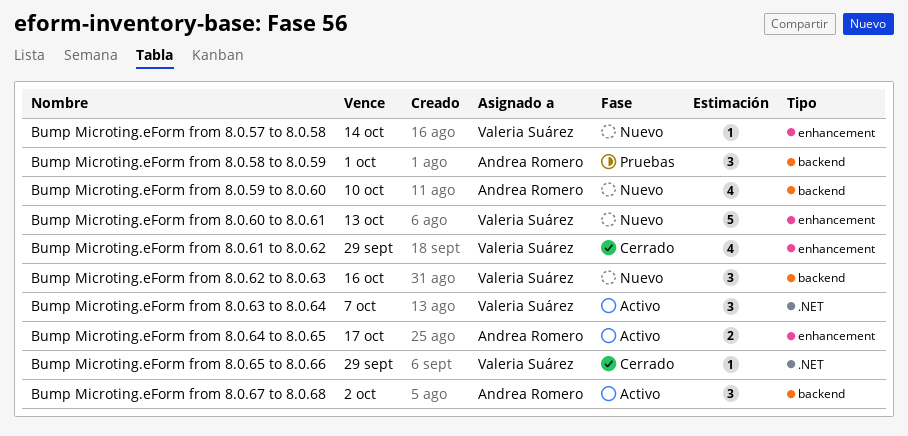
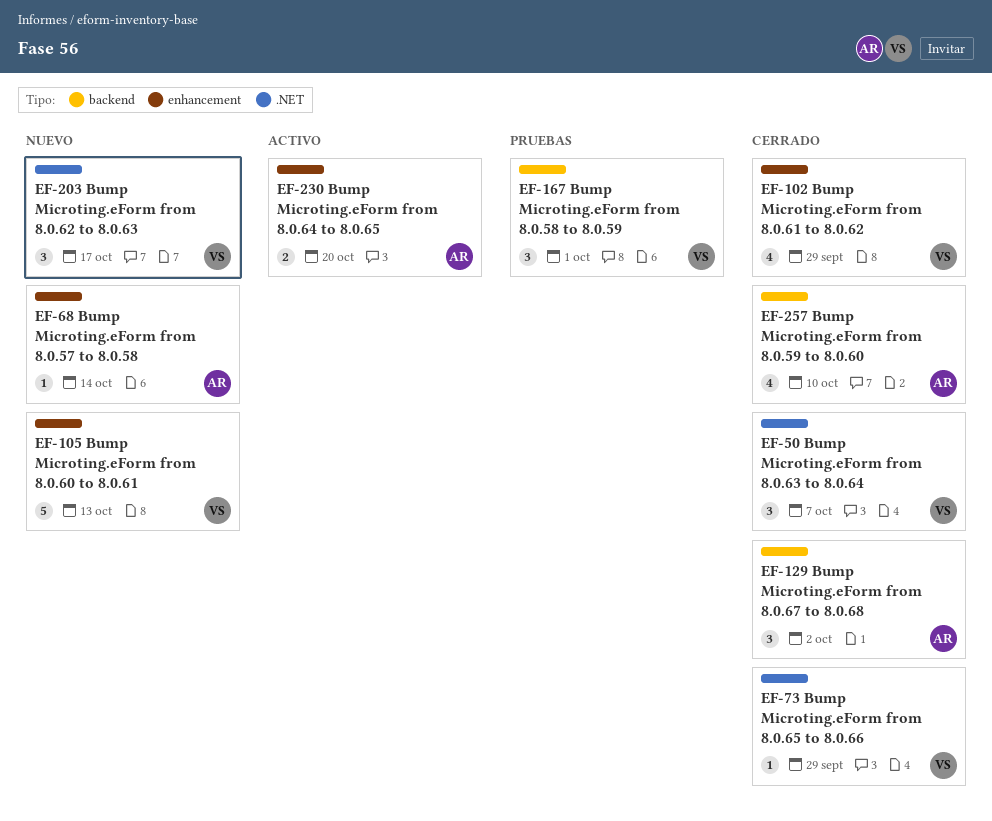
Bump Microting.eForm from 8.0.57 to 8.0.58, owner: Valeria Suárez -> Andrea Romero
Bump Microting.eForm from 8.0.58 to 8.0.59, owner: Andrea Romero -> Valeria Suárez
Bump Microting.eForm from 8.0.59 to 8.0.60, status: Nuevo -> Cerrado
Bump Microting.eForm from 8.0.62 to 8.0.63, label: backend -> .NET
Bump Microting.eForm from 8.0.62 to 8.0.63, due: Oct 16 -> Oct 17
Bump Microting.eForm from 8.0.63 to 8.0.64, status: Activo -> Cerrado
Bump Microting.eForm from 8.0.64 to 8.0.65, due: Oct 17 -> Oct 20
Bump Microting.eForm from 8.0.67 to 8.0.68, status: Activo -> Cerrado

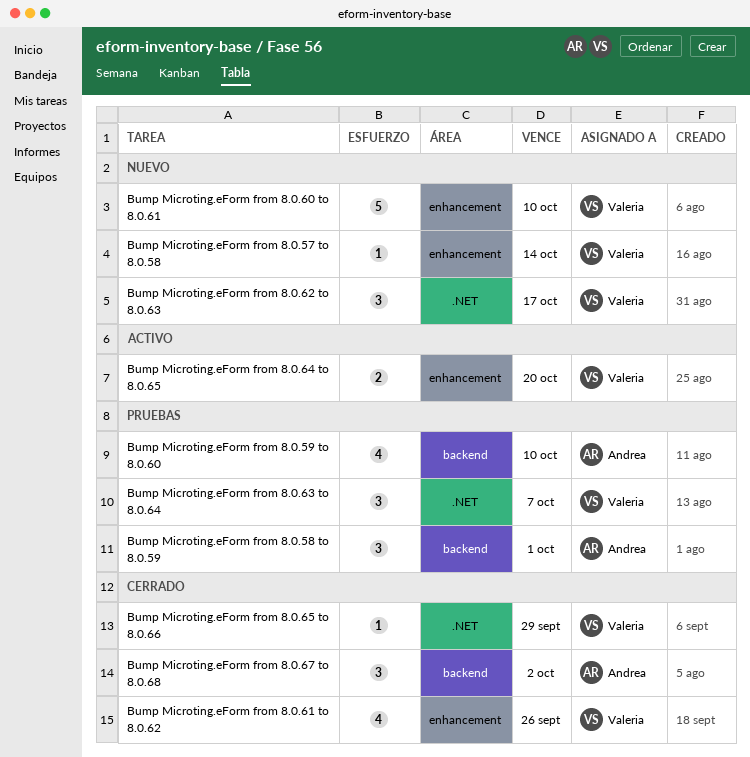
Bump Microting.eForm from 8.0.57 to 8.0.58, owner: Andrea -> Valeria
Bump Microting.eForm from 8.0.58 to 8.0.59, owner: Valeria -> Andrea
Bump Microting.eForm from 8.0.59 to 8.0.60, status: Cerrado -> Pruebas
Bump Microting.eForm from 8.0.60 to 8.0.61, due: Oct 13 -> Oct 10
Bump Microting.eForm from 8.0.61 to 8.0.62, due: Sep 29 -> Sep 26
Bump Microting.eForm from 8.0.63 to 8.0.64, status: Cerrado -> Pruebas
Bump Microting.eForm from 8.0.64 to 8.0.65, owner: Andrea -> Valeria

